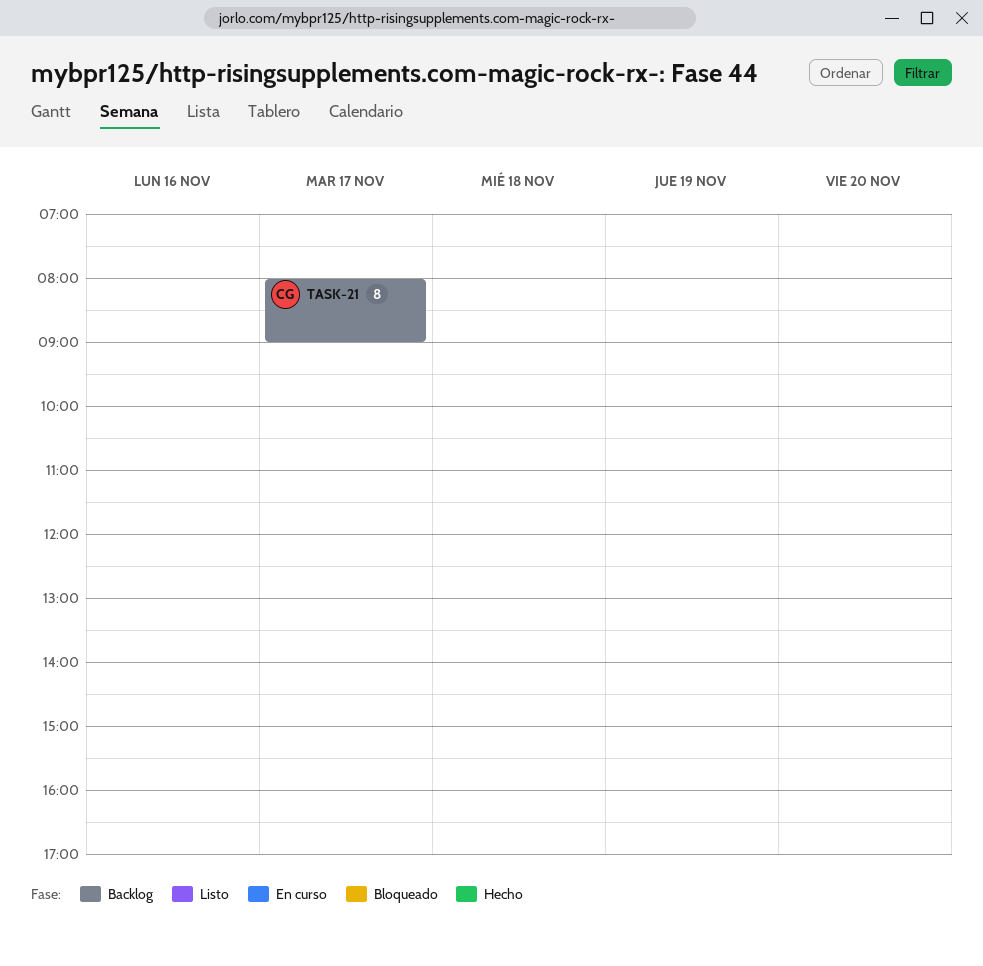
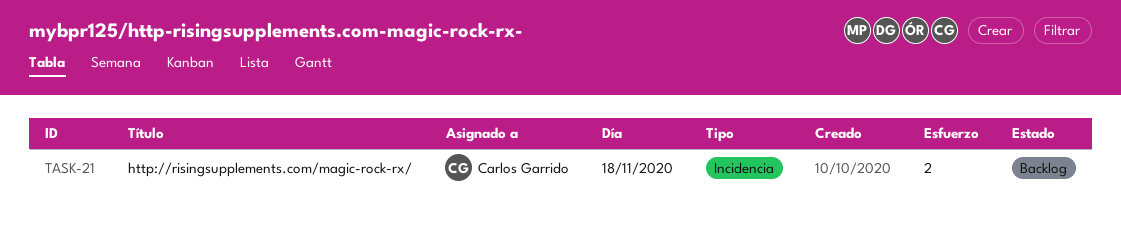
TASK-21, estimate: 8 -> 2
TASK-21, day: Nov 17 -> Nov 18

